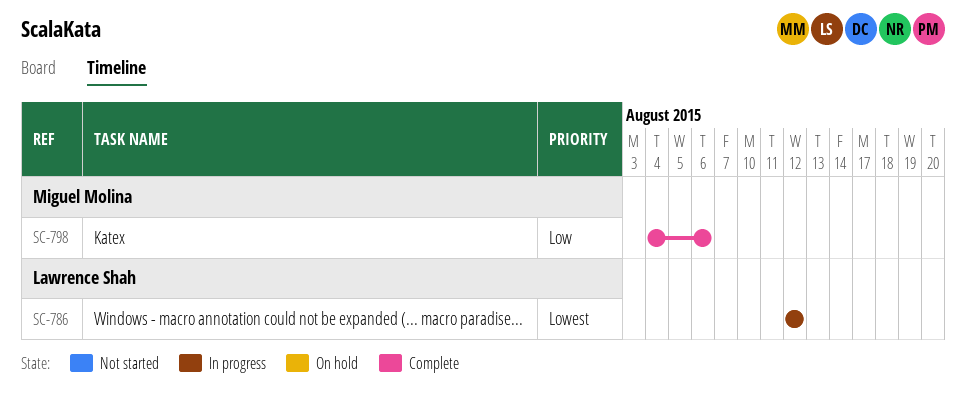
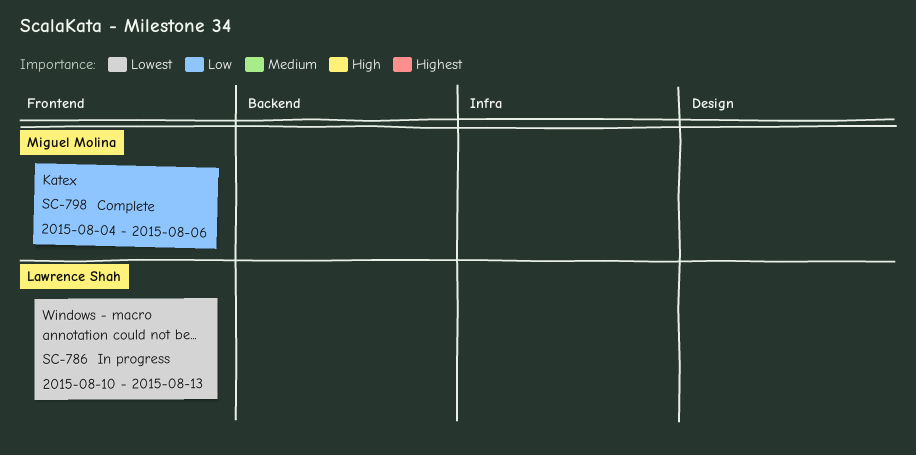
SC-786, start: Aug 12 -> Aug 10
SC-786, due: Aug 12 -> Aug 13

